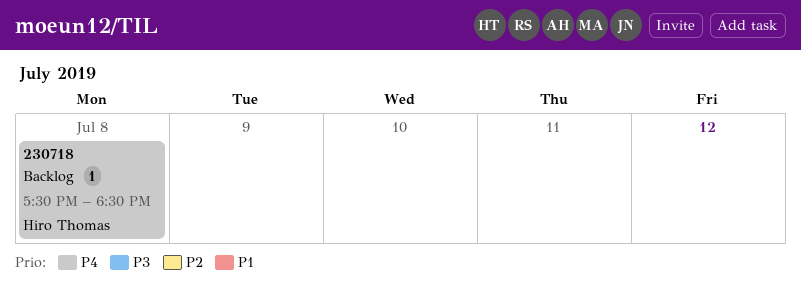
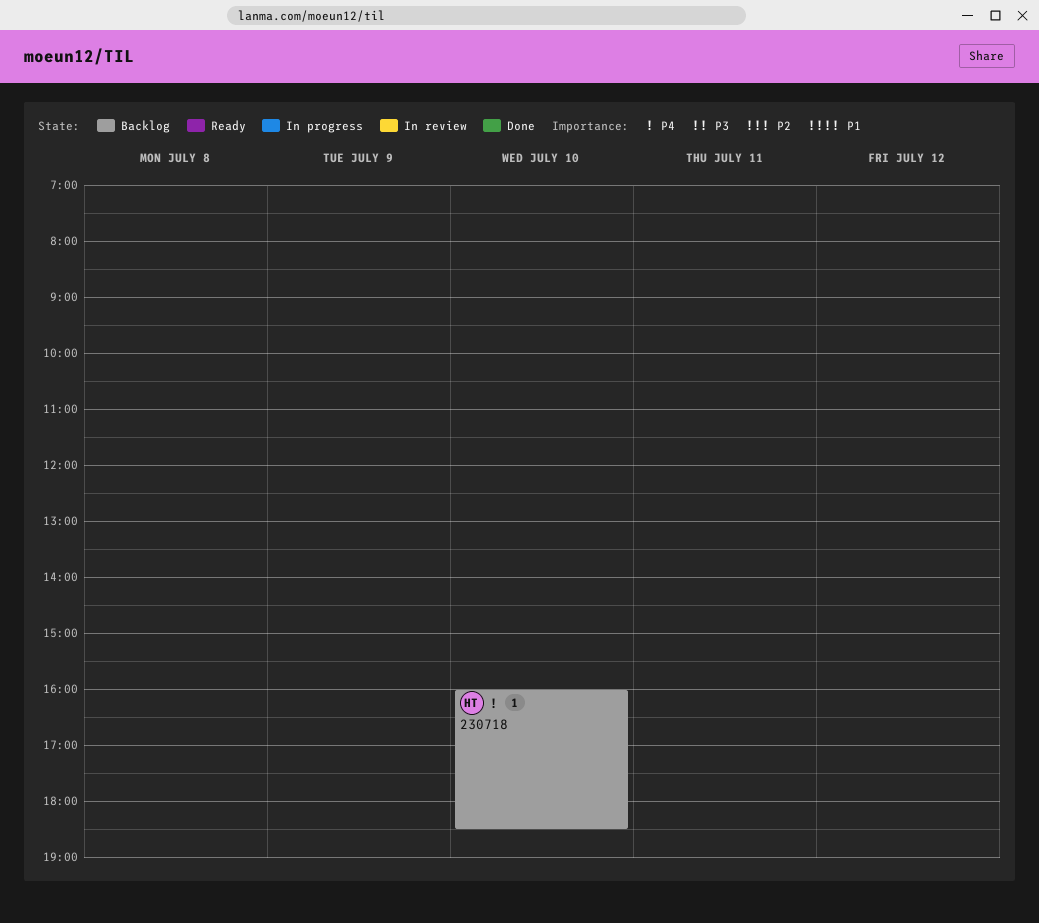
230718, day: Jul 8 -> Jul 10
230718, begins: 17:30 -> 16:00

